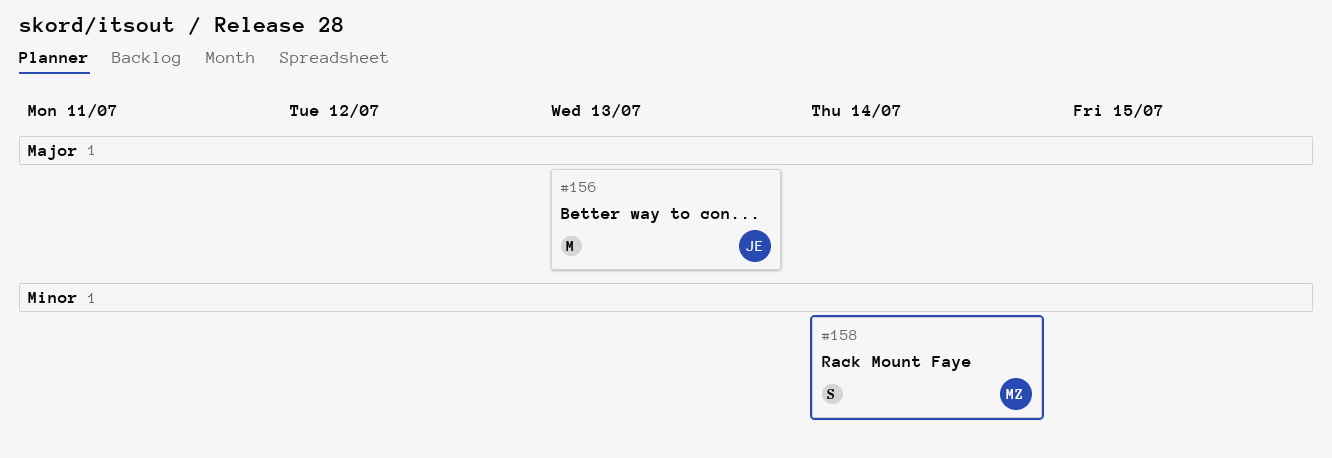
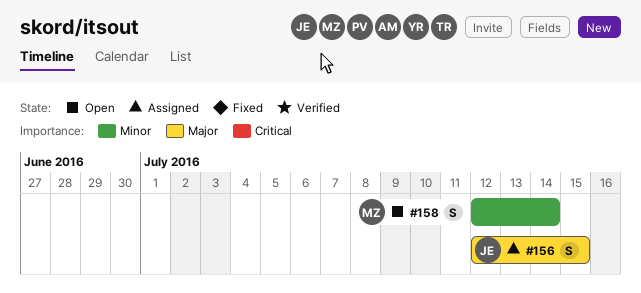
#156, estimate: M -> S
#156, due: Jul 13 -> Jul 15

